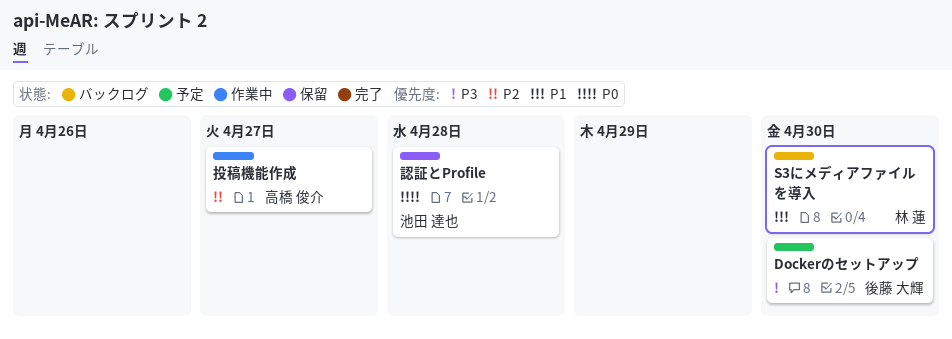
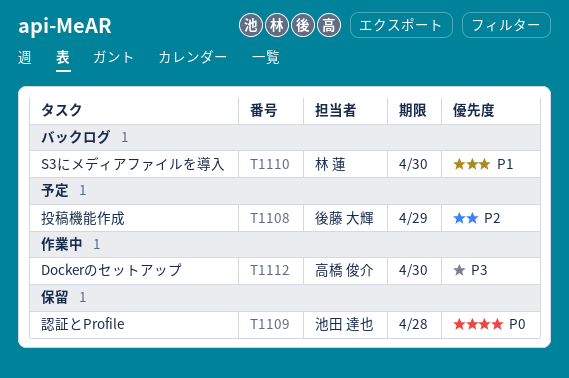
Dockerのセットアップ, status: 予定 -> 作業中
Dockerのセットアップ, owner: 後藤 大輝 -> 高橋 俊介
投稿機能作成, status: 作業中 -> 予定
投稿機能作成, owner: 高橋 俊介 -> 後藤 大輝
投稿機能作成, due: Apr 27 -> Apr 29

